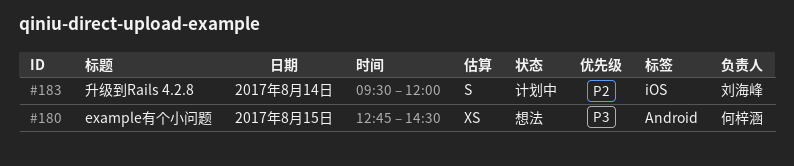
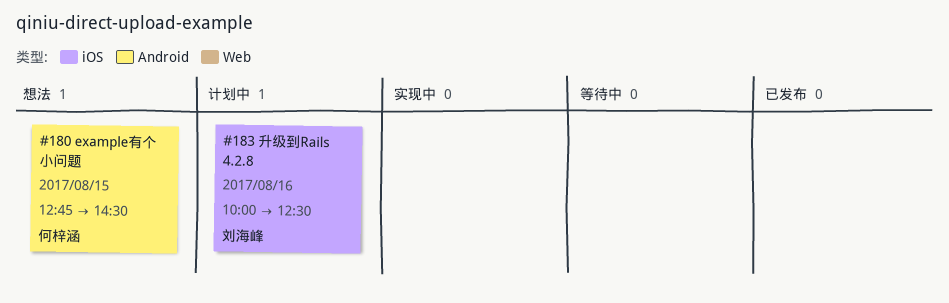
#183, day: Aug 14 -> Aug 16
#183, begins: 09:30 -> 10:00
#183, ends: 12:00 -> 12:30

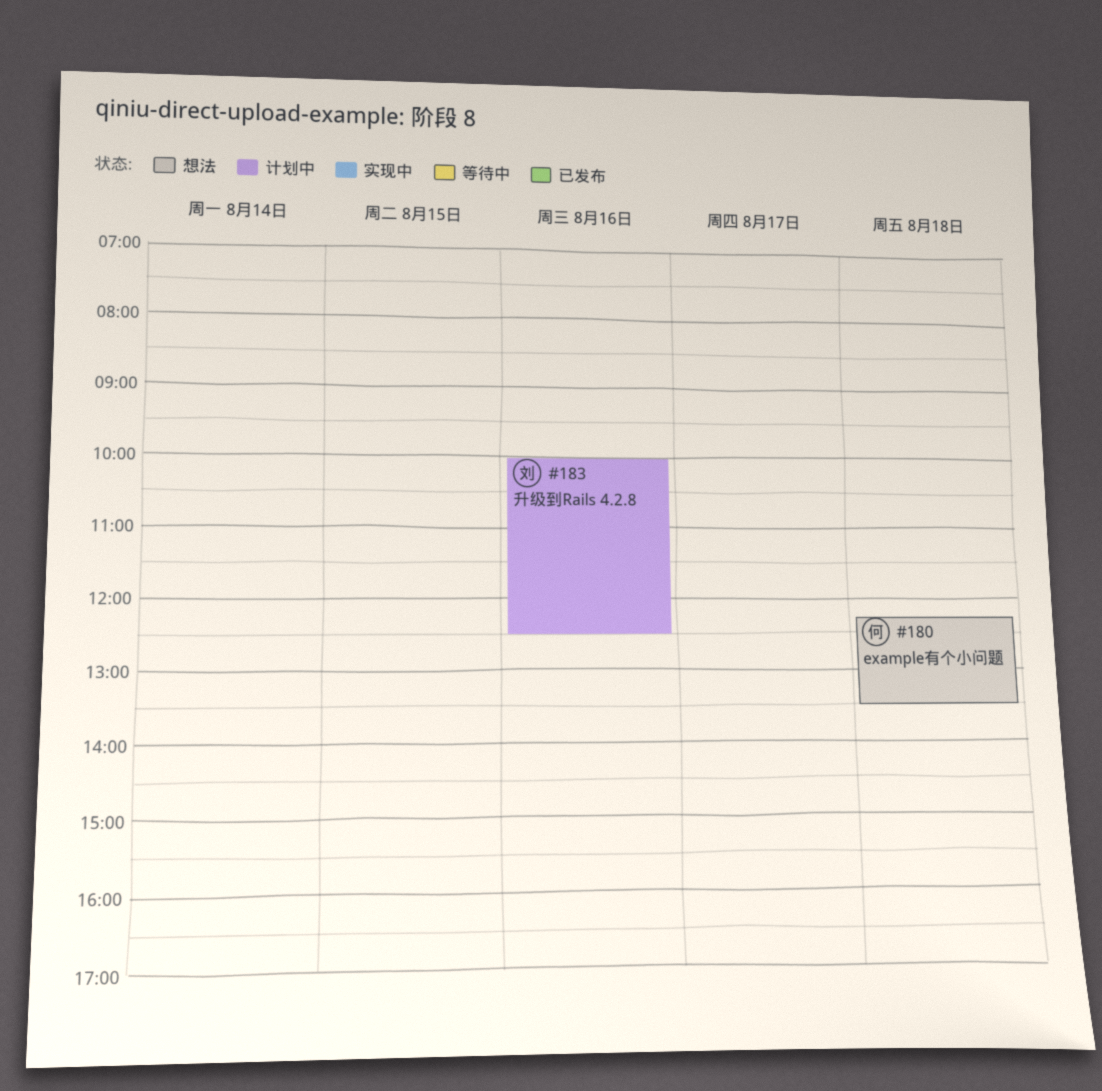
#180, day: Aug 15 -> Aug 18
#180, begins: 12:45 -> 12:15
#180, ends: 14:30 -> 13:30

